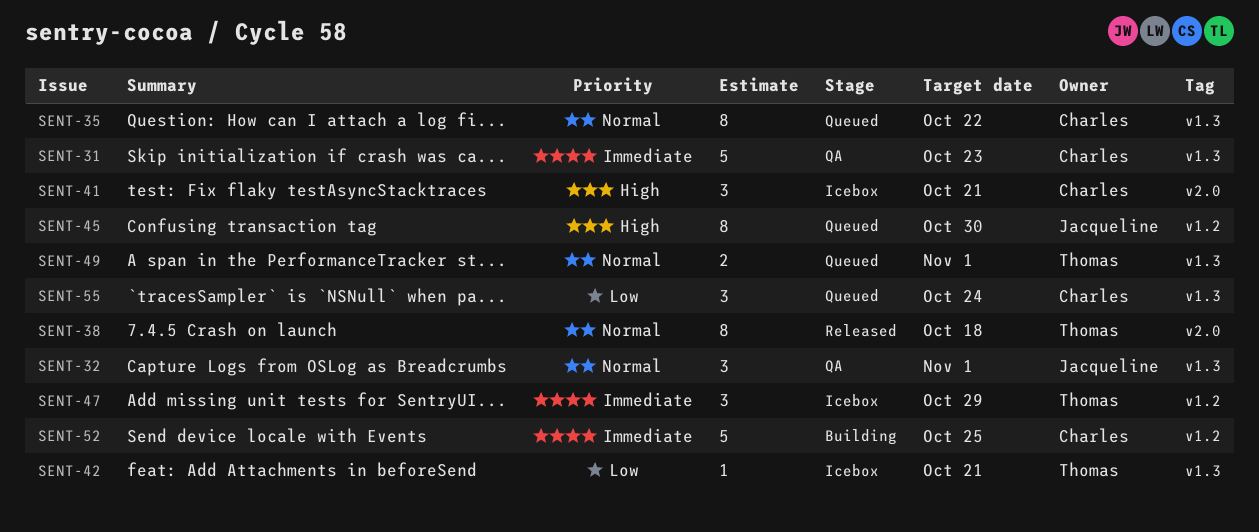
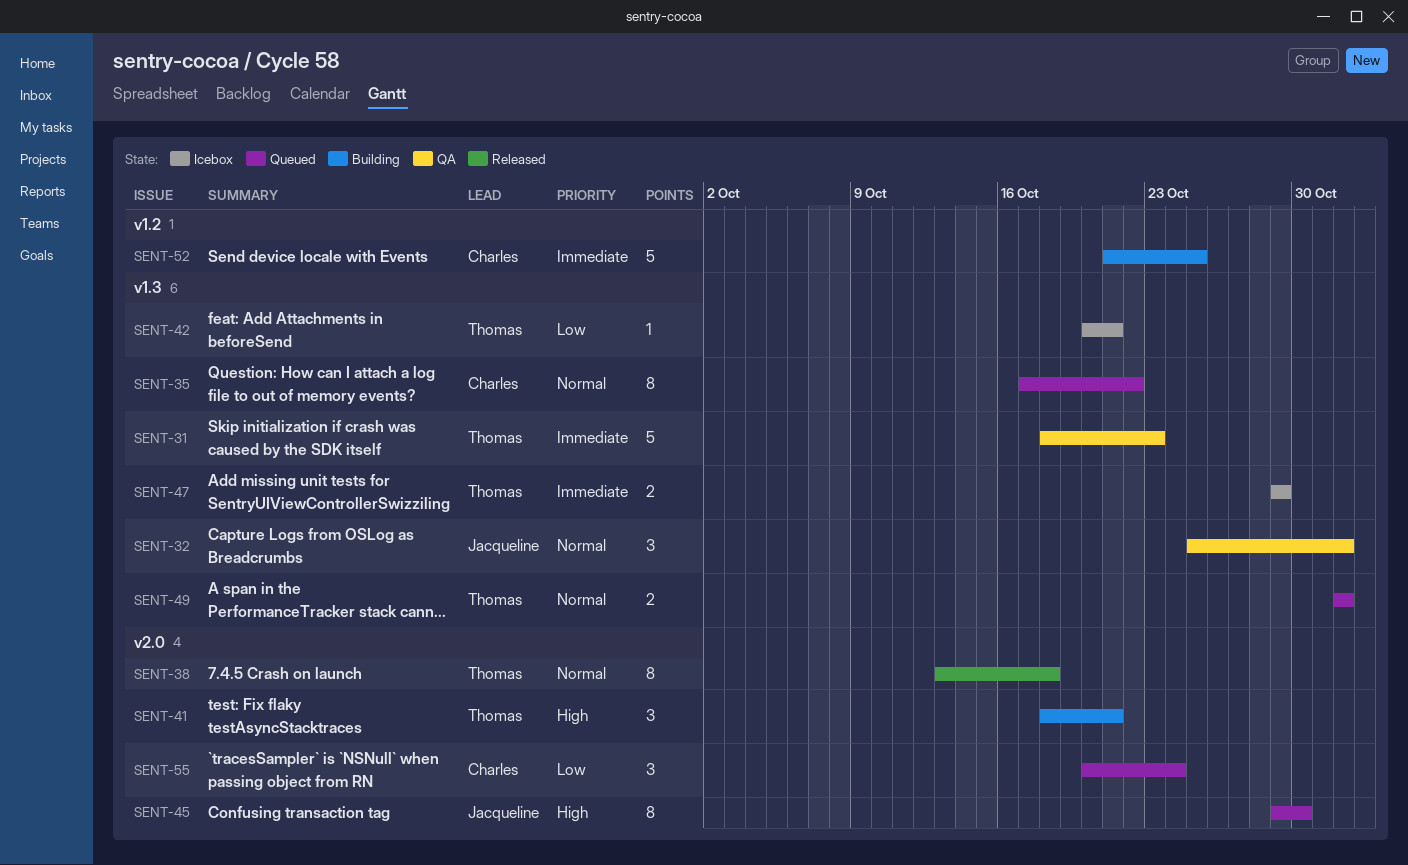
SENT-31, owner: Charles -> Thomas
SENT-41, status: Icebox -> Building
SENT-41, owner: Charles -> Thomas
SENT-45, label: v1.2 -> v2.0
SENT-47, label: v1.2 -> v1.3
SENT-47, estimate: 3 -> 2
SENT-55, label: v1.3 -> v2.0

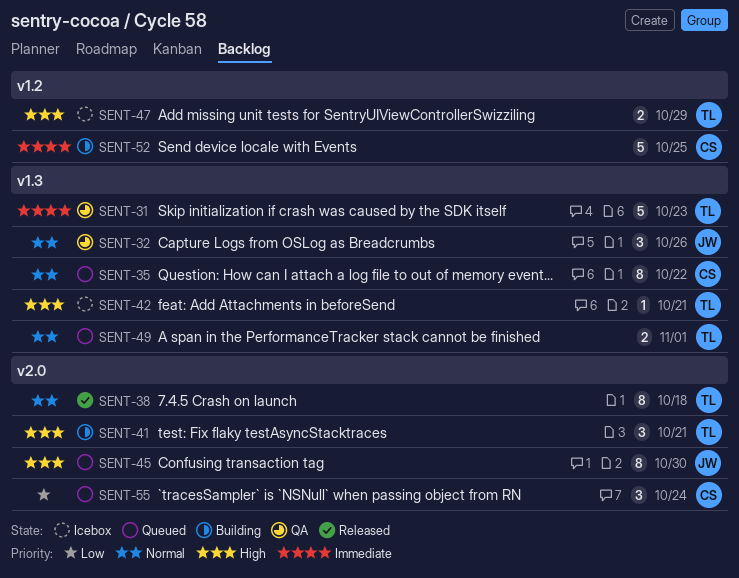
SENT-32, due: Nov 1 -> Oct 26
SENT-42, priority: Low -> High
SENT-47, priority: Immediate -> High
SENT-47, label: v1.3 -> v1.2

